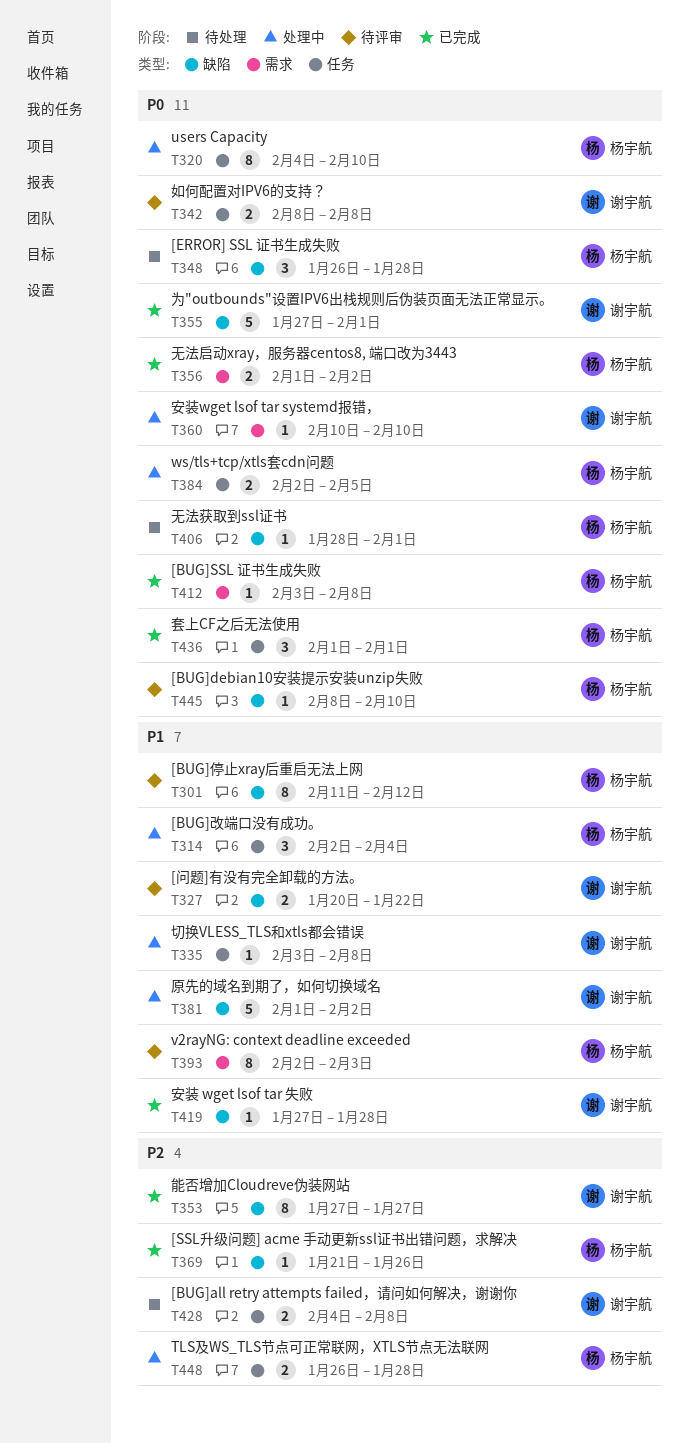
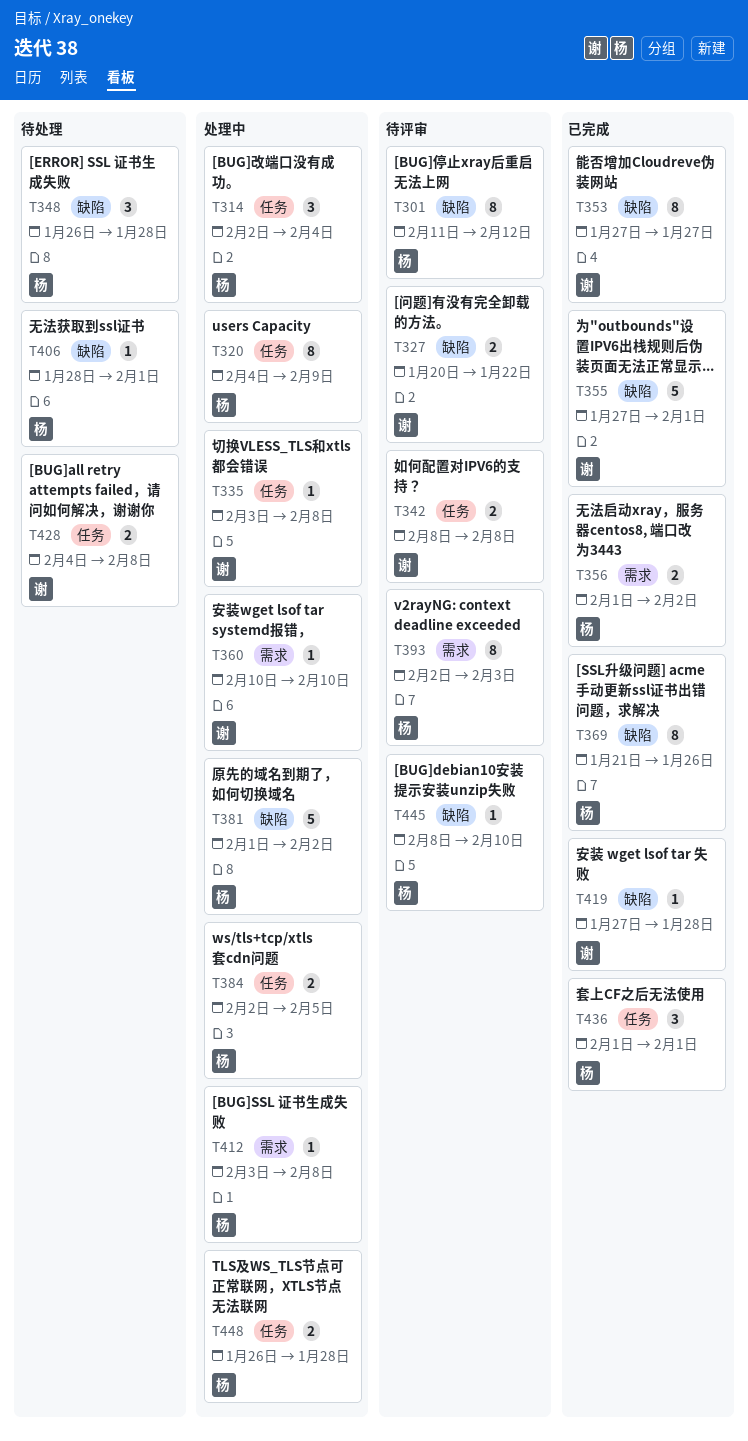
T320, due: Feb 10 -> Feb 9
T369, estimate: 1 -> 8
T381, owner: 谢宇航 -> 杨宇航
T412, status: 已完成 -> 处理中

